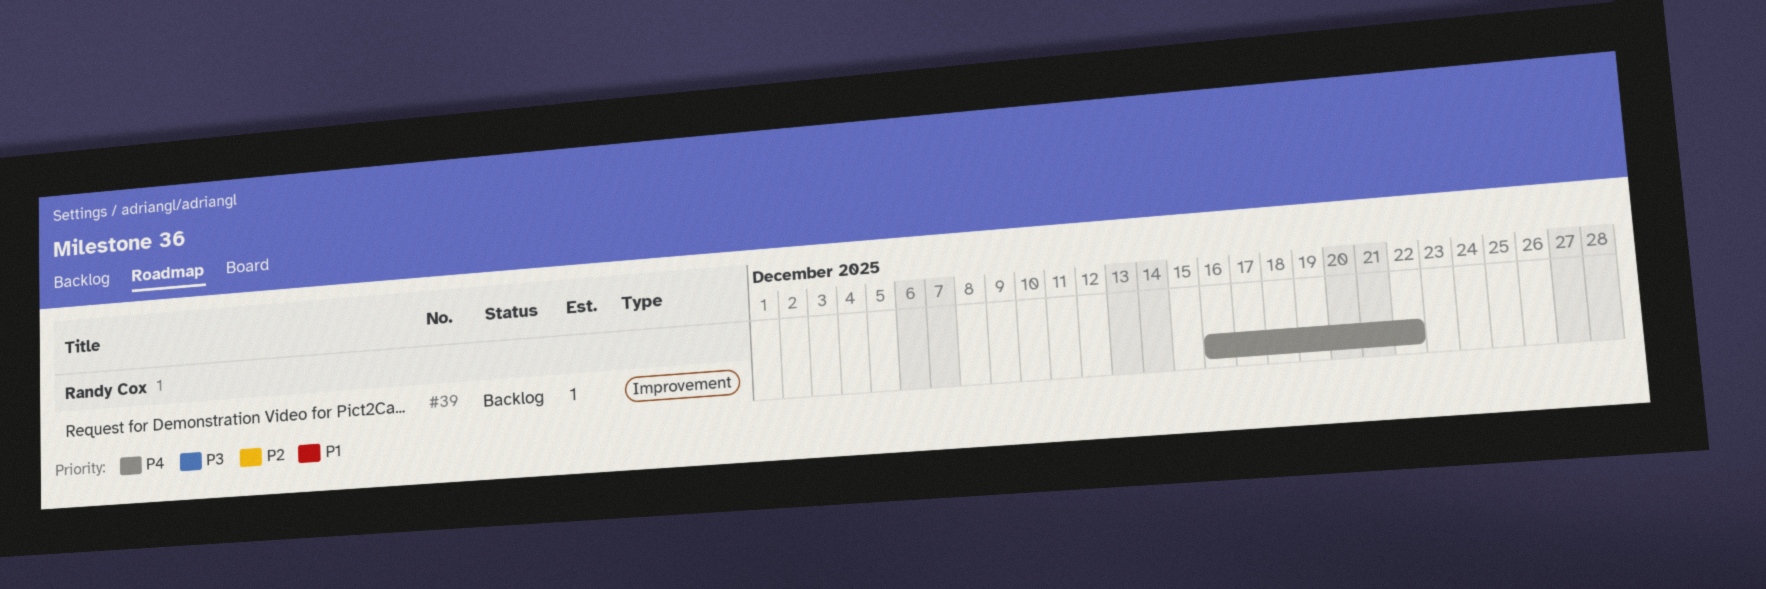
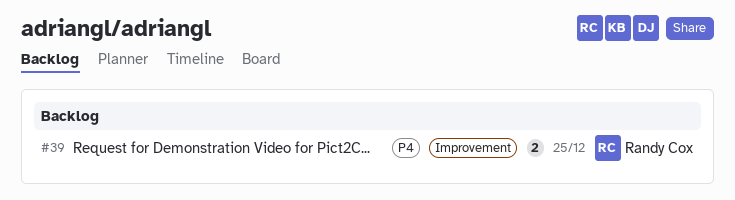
#39, estimate: 1 -> 2
#39, due: Dec 22 -> Dec 25

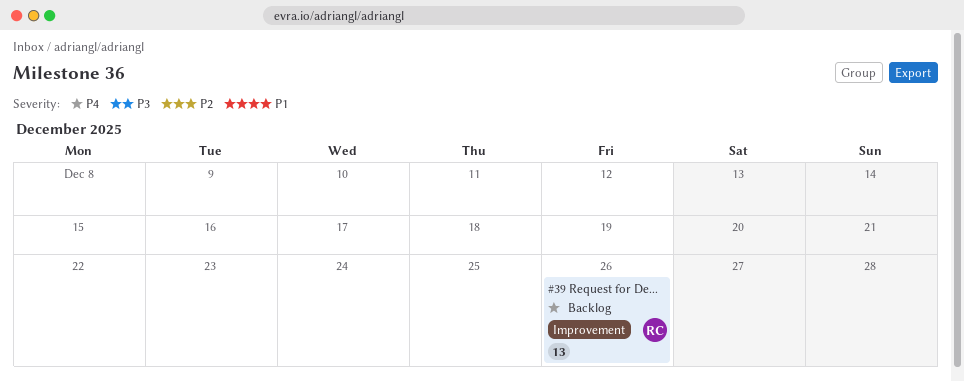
#39, estimate: 2 -> 13
#39, due: Dec 25 -> Dec 26

